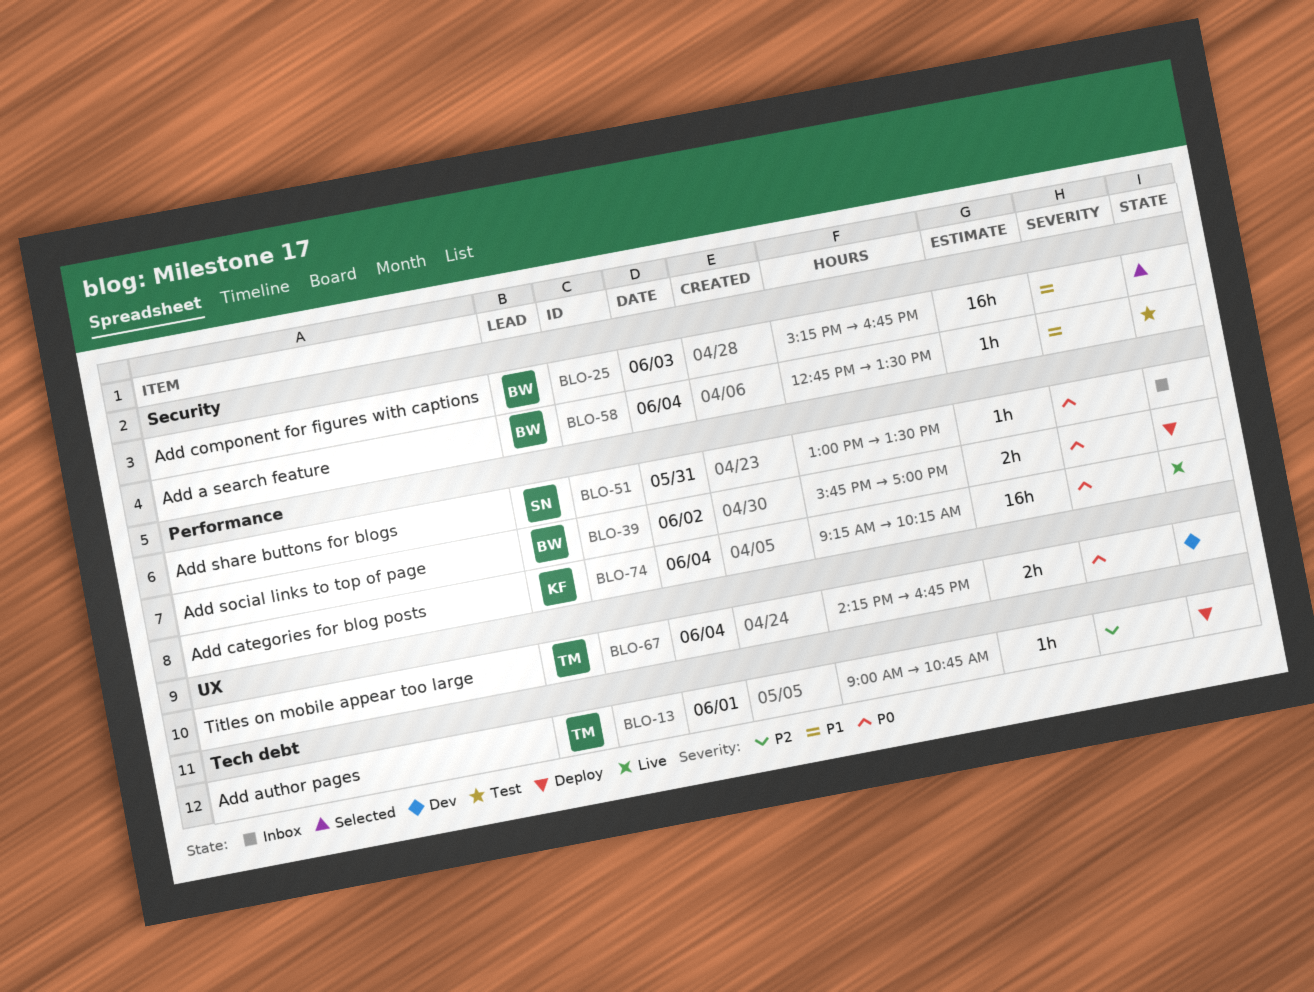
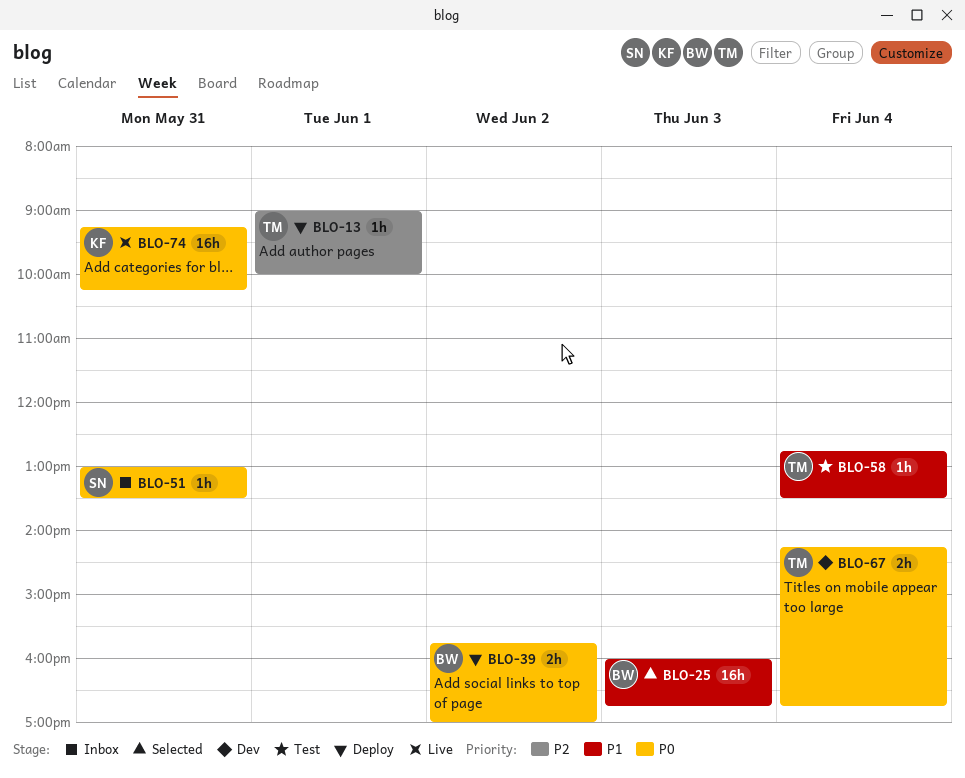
BLO-13, ends: 10:45 -> 10:00
BLO-25, begins: 15:15 -> 16:00
BLO-58, owner: BW -> TM
BLO-74, day: Jun 4 -> May 31

